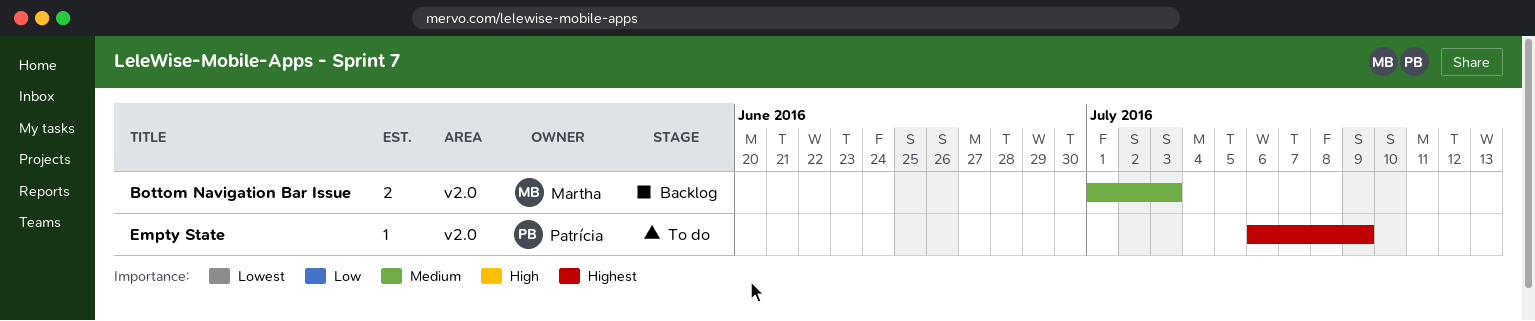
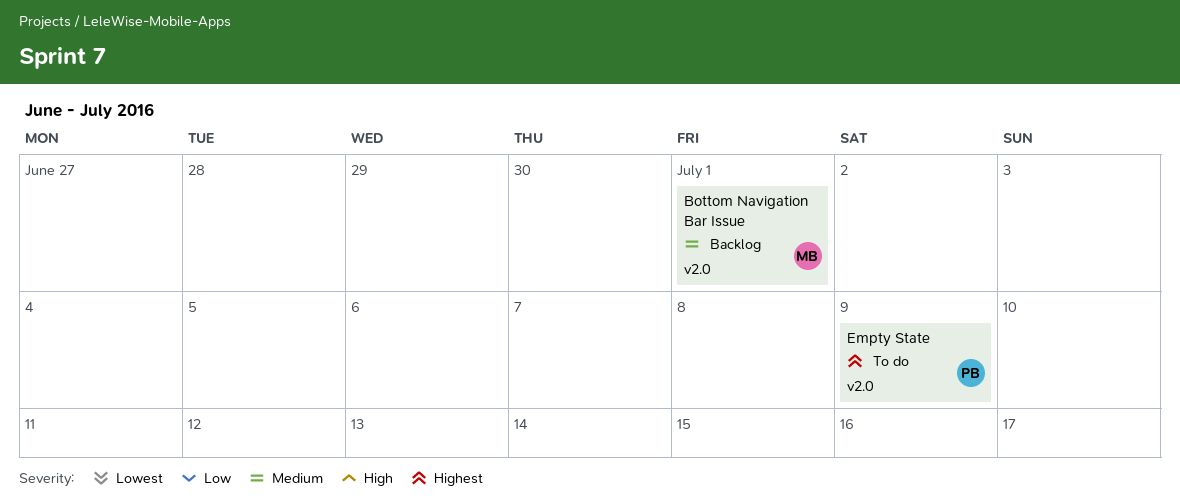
Bottom Navigation Bar Issue, due: Jul 3 -> Jul 1

